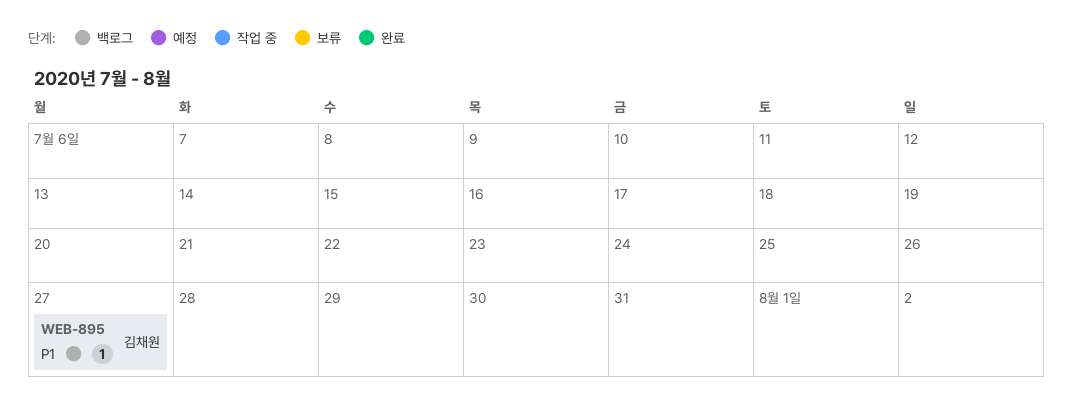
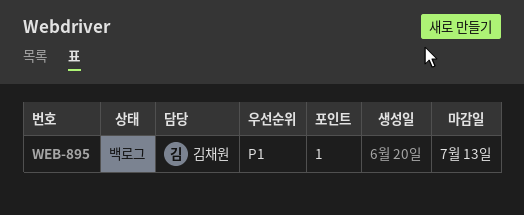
WEB-895, due: Jul 27 -> Jul 13

